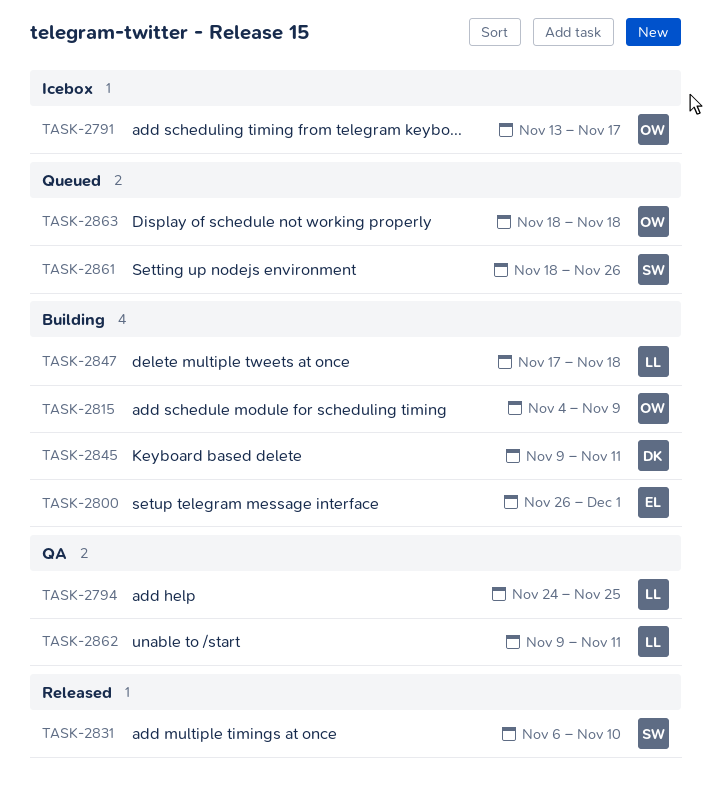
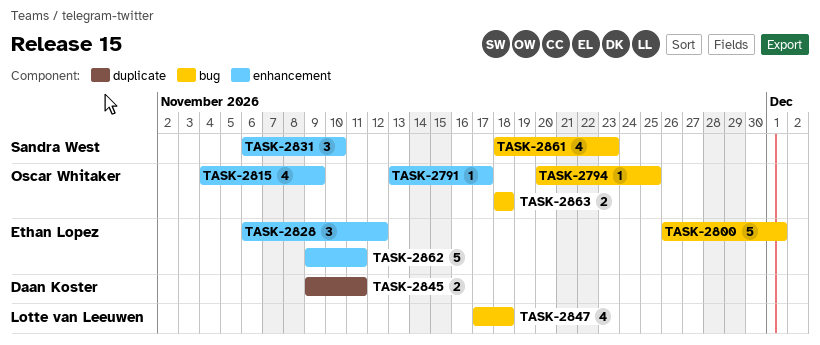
TASK-2794, owner: Lotte van Leeuwen -> Oscar Whitaker
TASK-2794, start: Nov 24 -> Nov 20
TASK-2828: none -> present
TASK-2861, due: Nov 26 -> Nov 23
TASK-2862, owner: Lotte van Leeuwen -> Ethan Lopez

